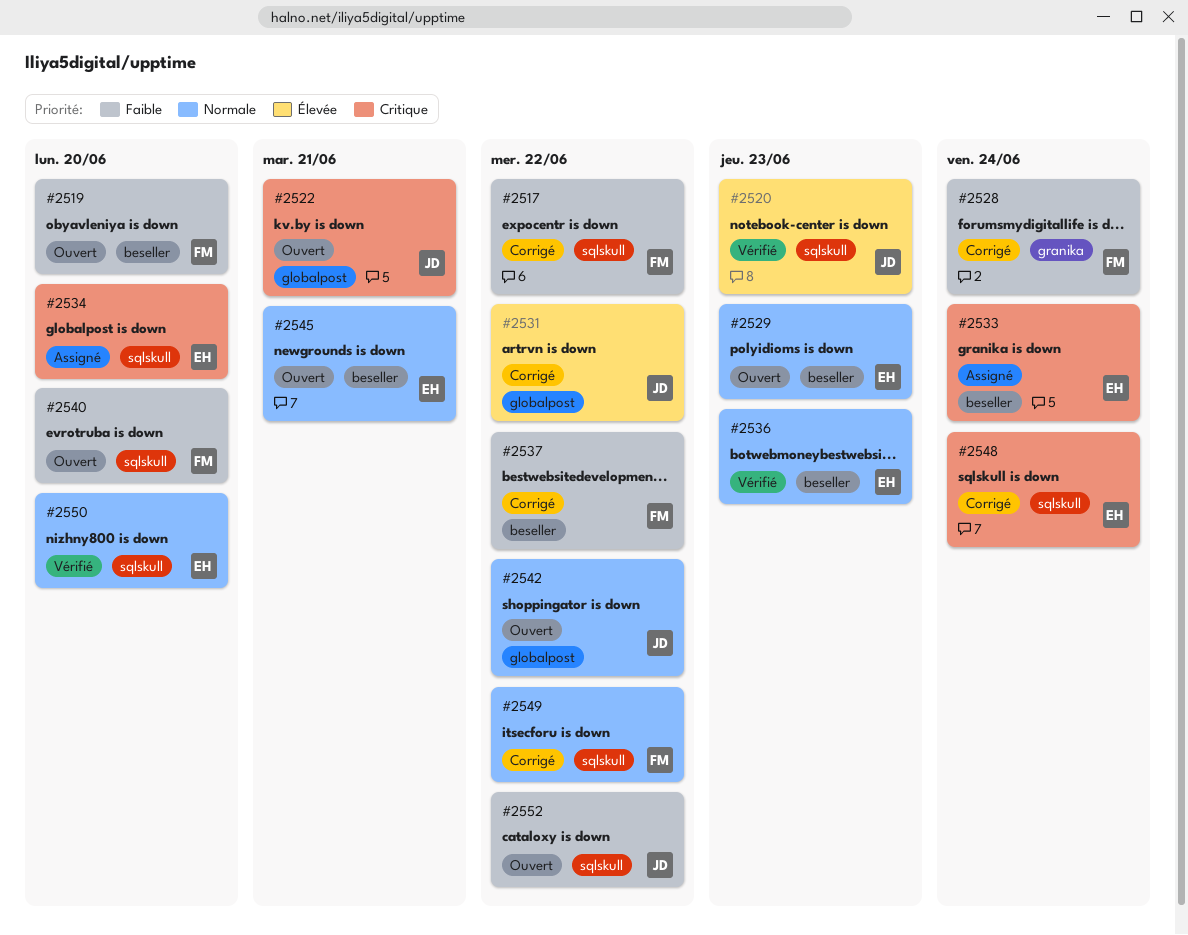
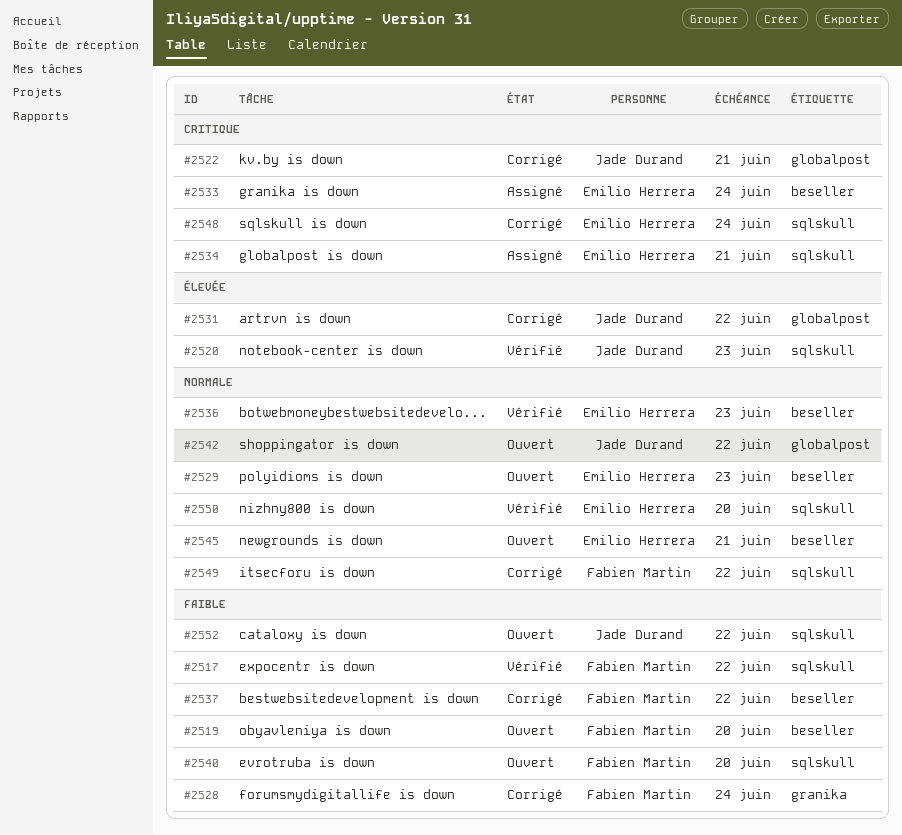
#2517, status: Corrigé -> Vérifié
#2522, status: Ouvert -> Corrigé
#2534, due: Jun 20 -> Jun 21

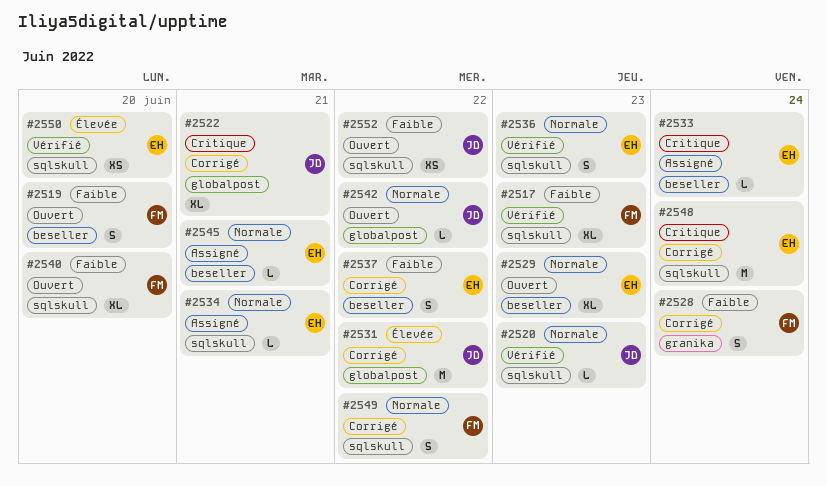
#2517, due: Jun 22 -> Jun 23
#2520, priority: Élevée -> Normale
#2534, priority: Critique -> Normale
#2536, label: beseller -> sqlskull
#2537, owner: Fabien Martin -> Emilio Herrera
#2545, status: Ouvert -> Assigné
#2550, priority: Normale -> Élevée

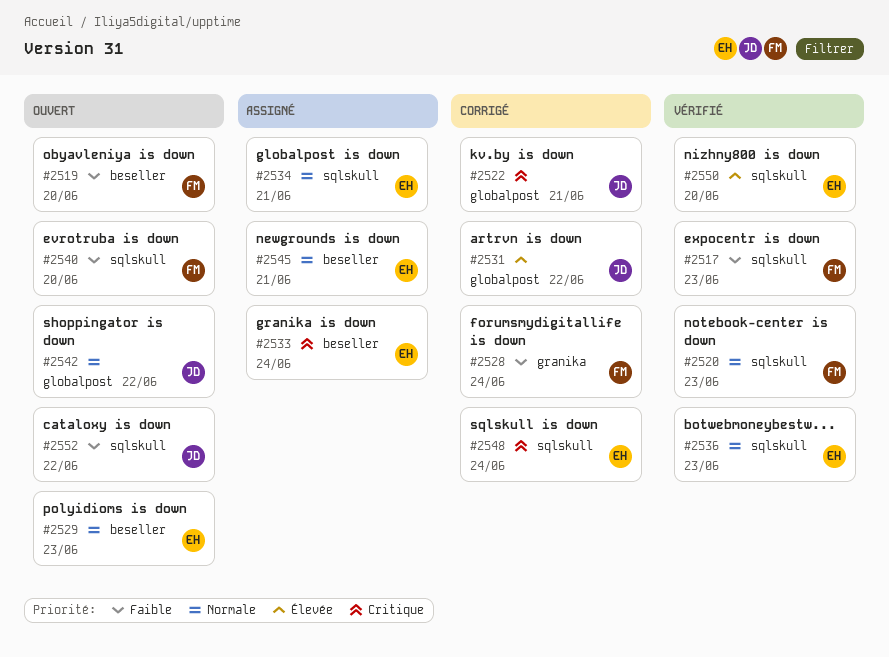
#2520, owner: JD -> FM
#2537: present -> none
#2549: present -> none

